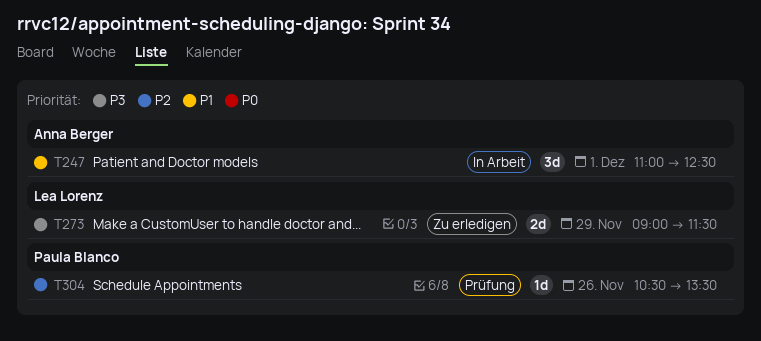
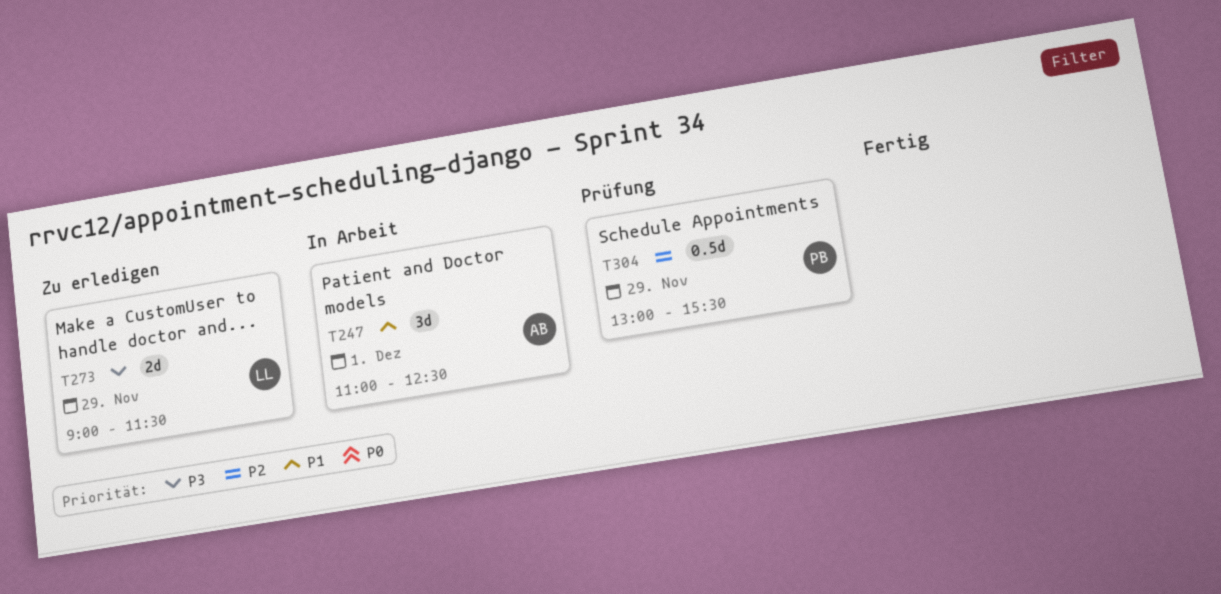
T304, estimate: 1d -> 0.5d
T304, day: Nov 26 -> Nov 29
T304, begins: 10:30 -> 13:00
T304, ends: 13:30 -> 15:30

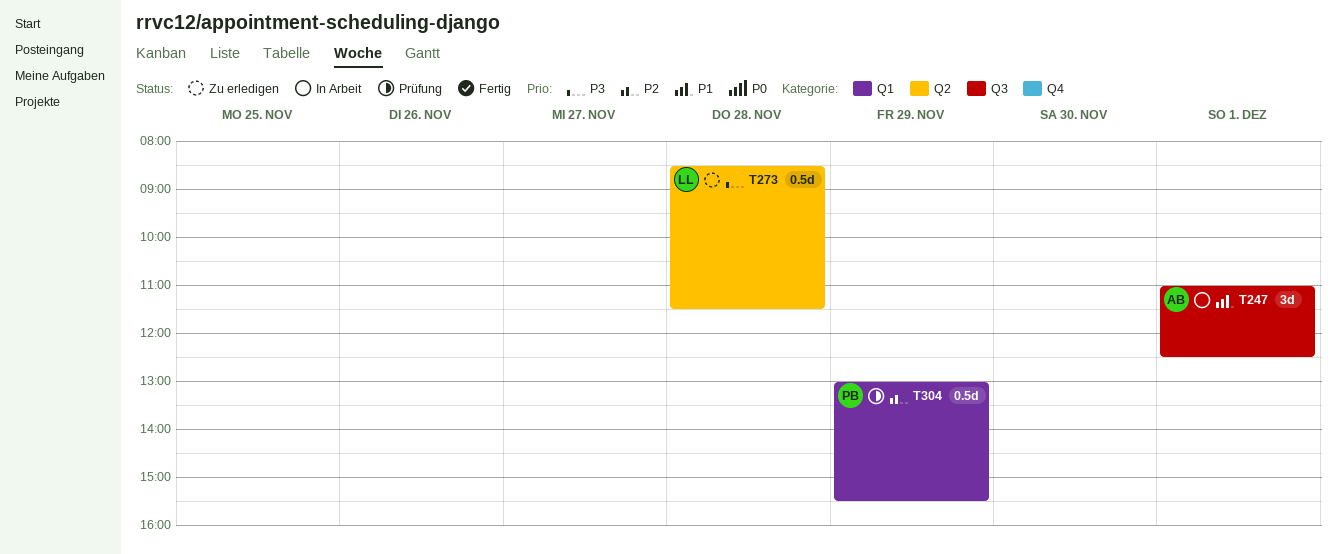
T273, estimate: 2d -> 0.5d
T273, day: Nov 29 -> Nov 28
T273, begins: 09:00 -> 08:30

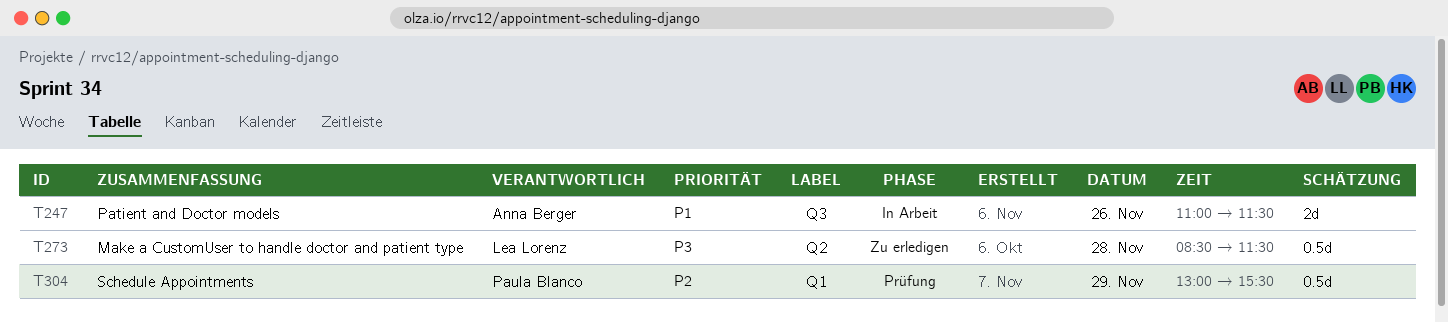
T247, estimate: 3d -> 2d
T247, day: Dec 1 -> Nov 26
T247, ends: 12:30 -> 11:30

